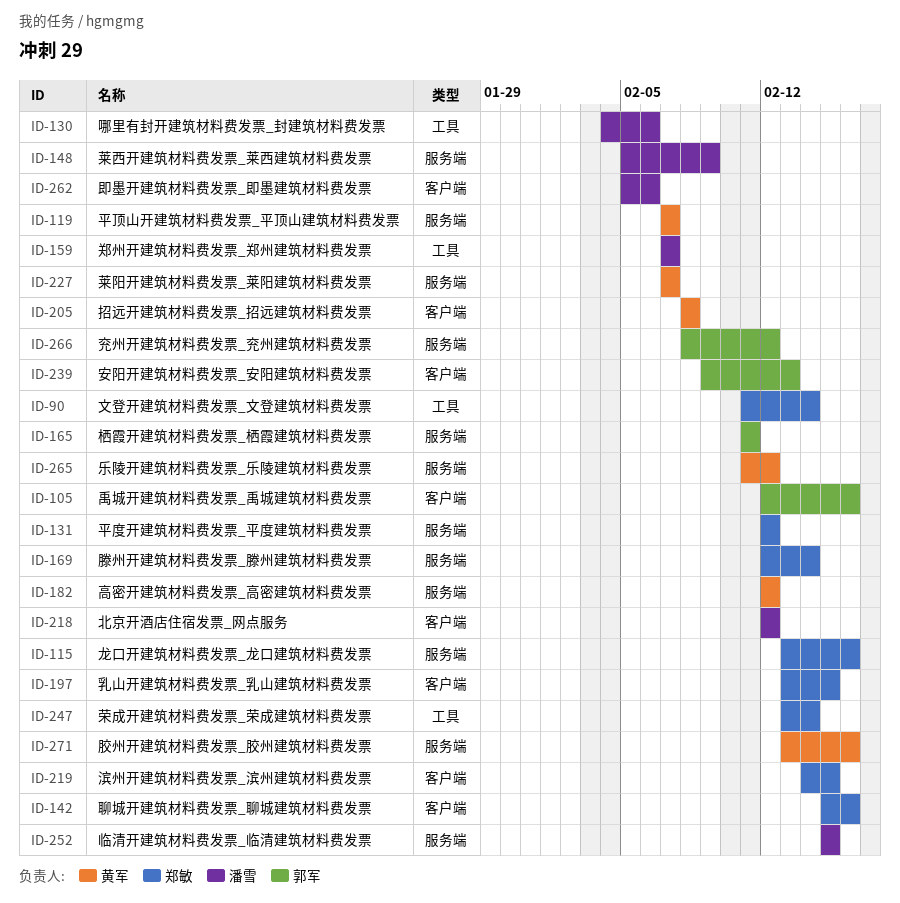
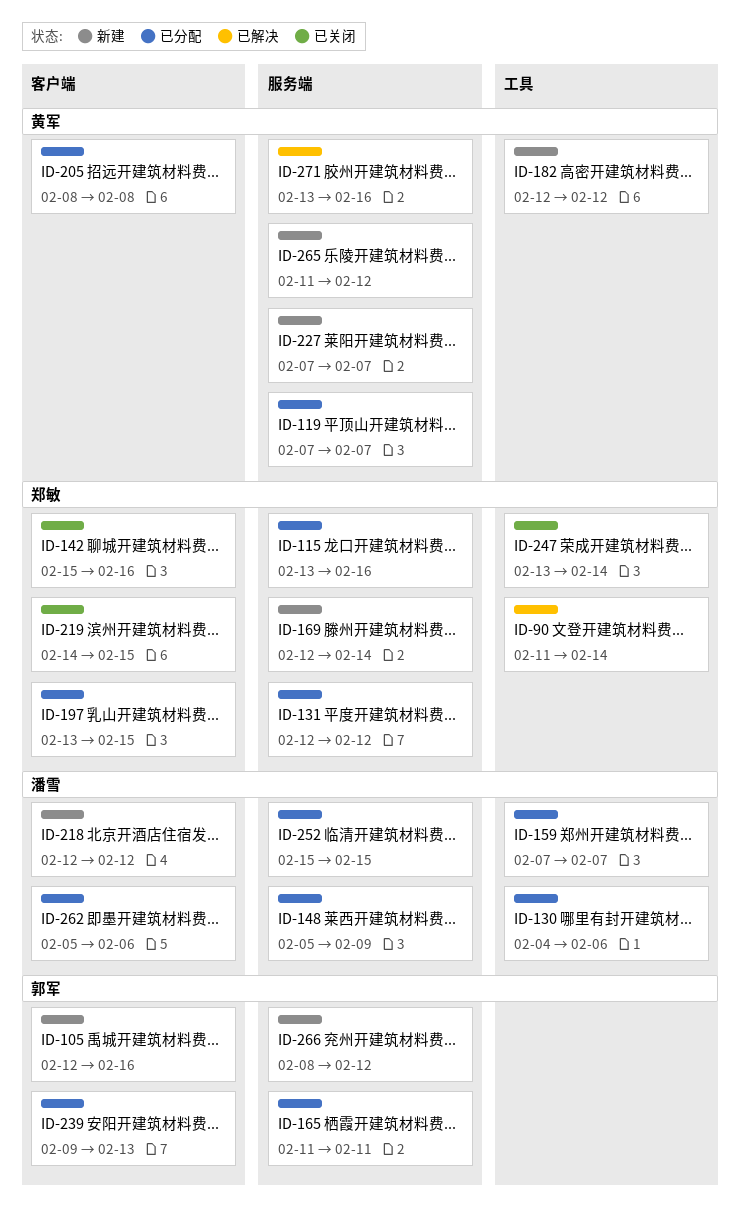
ID-182, label: 服务端 -> 工具

